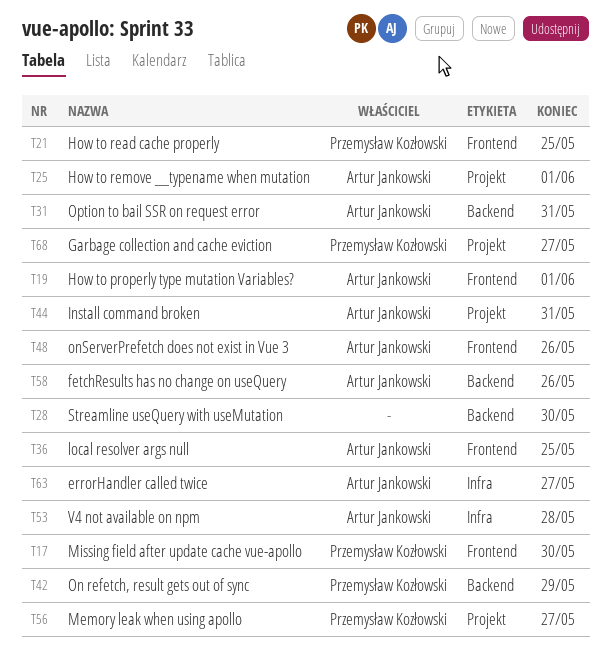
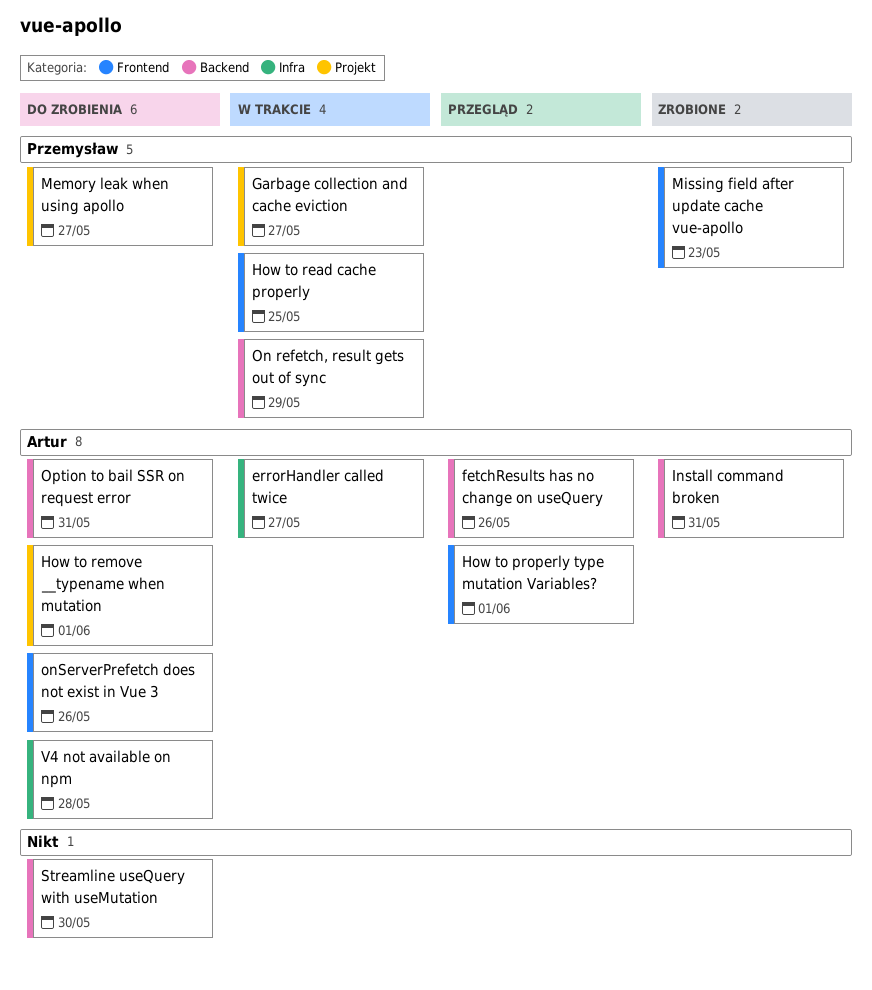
Install command broken, label: Projekt -> Backend
local resolver args null: present -> none
Missing field after update cache vue-apollo, due: May 30 -> May 23

